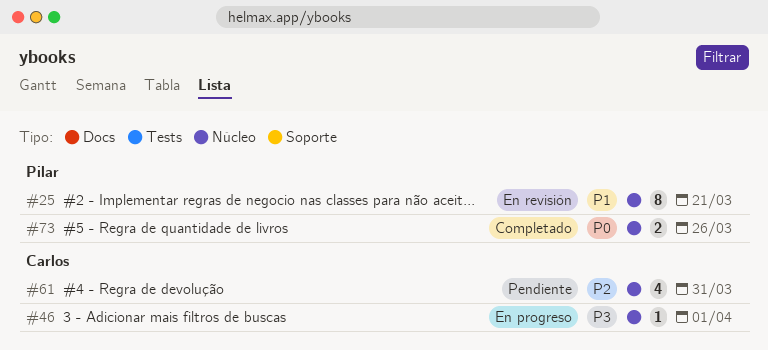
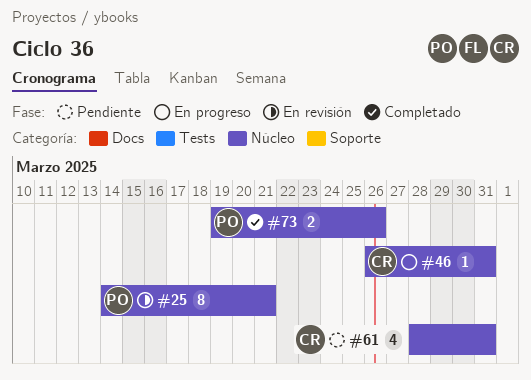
#46, due: Apr 1 -> Mar 31

